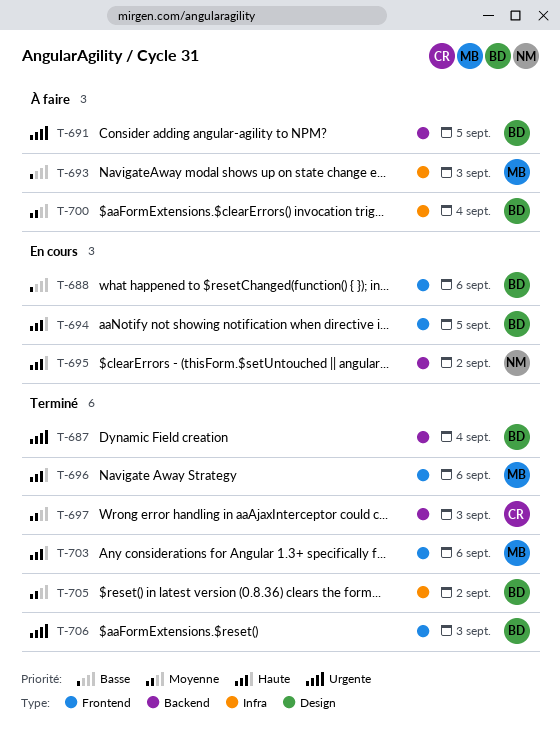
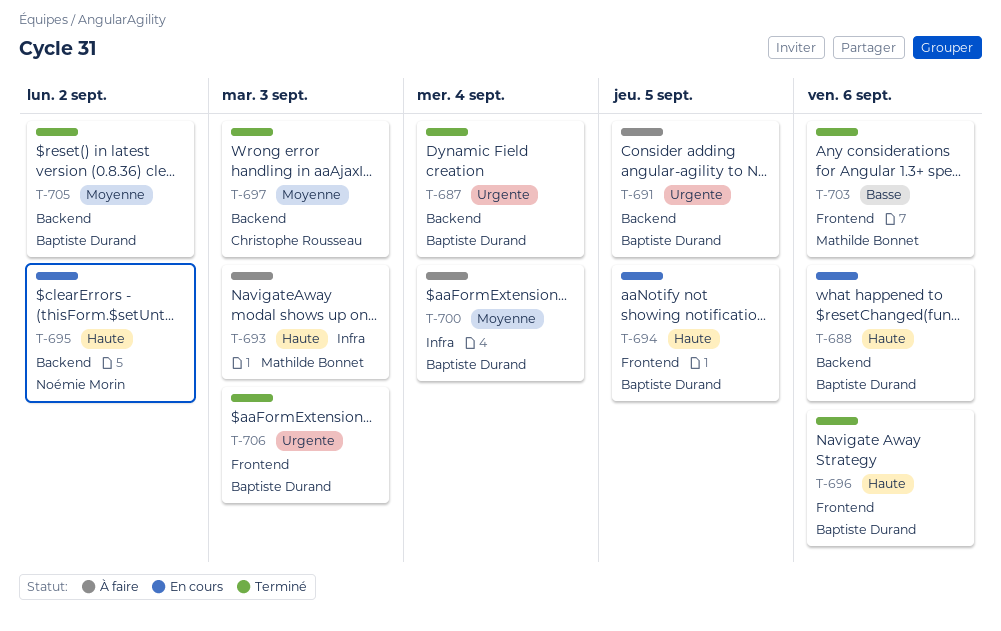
T-688, priority: Basse -> Haute
T-688, label: Frontend -> Backend
T-693, priority: Basse -> Haute
T-696, owner: Mathilde Bonnet -> Baptiste Durand
T-703, priority: Haute -> Basse
T-705, label: Infra -> Backend

